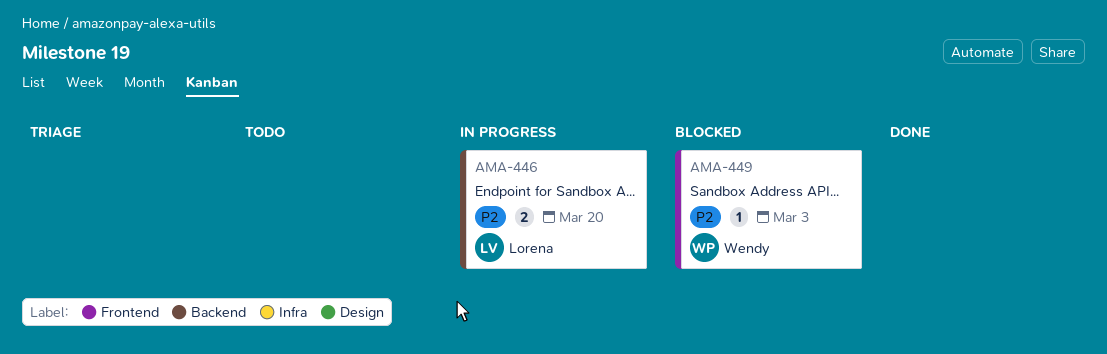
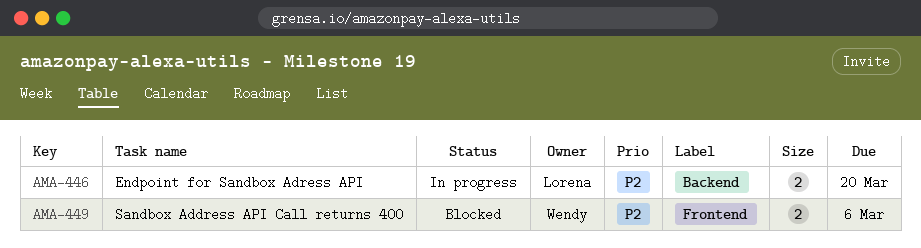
AMA-449, estimate: 1 -> 2
AMA-449, due: Mar 3 -> Mar 6

